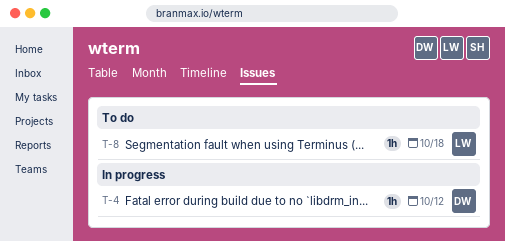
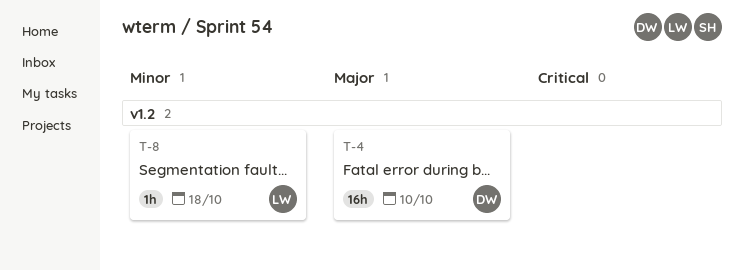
T-4, estimate: 1h -> 16h
T-4, due: Oct 12 -> Oct 10

